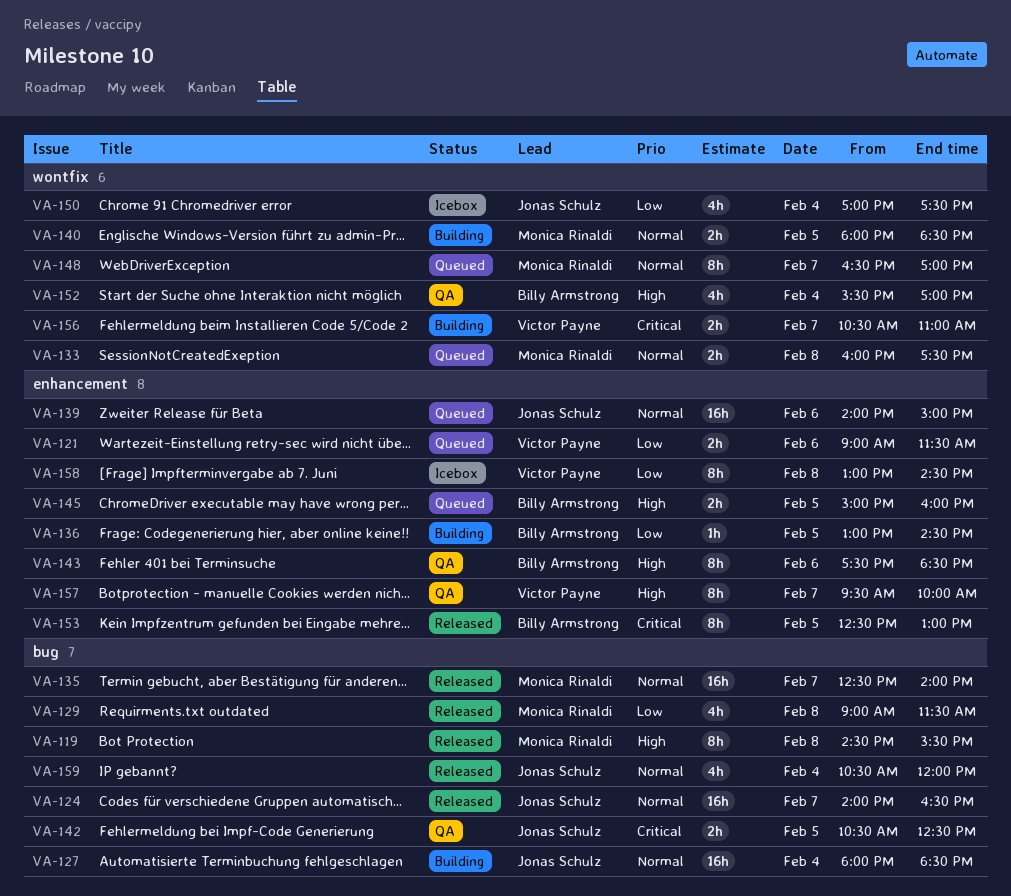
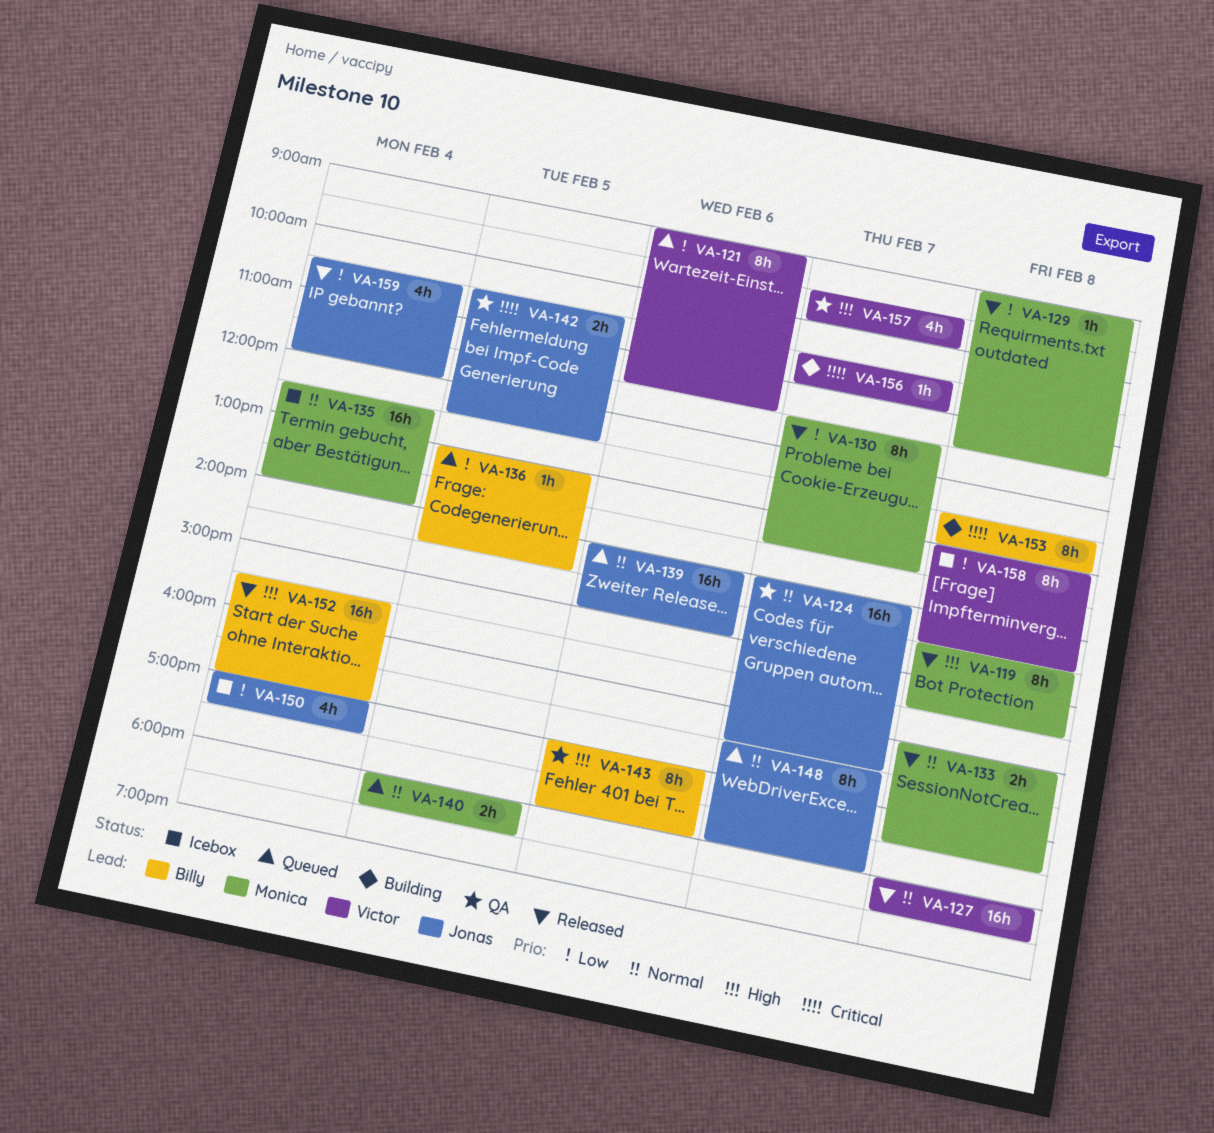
VA-121, estimate: 2h -> 8h
VA-124, status: Released -> QA
VA-127, status: Building -> Released
VA-127, owner: Jonas Schulz -> Victor Payne
VA-127, day: Feb 4 -> Feb 8
VA-129, estimate: 4h -> 1h
VA-130: none -> present
VA-133, status: Queued -> Released
VA-135, status: Released -> Icebox
VA-135, day: Feb 7 -> Feb 4
VA-136, status: Building -> Queued
VA-140, status: Building -> Queued
VA-143, begins: 17:30 -> 17:00
VA-143, ends: 18:30 -> 18:00
VA-145: present -> none
VA-148, owner: Monica Rinaldi -> Jonas Schulz
VA-148, ends: 17:00 -> 18:00
VA-152, status: QA -> Released
VA-152, estimate: 4h -> 16h
VA-153, status: Released -> Building
VA-153, day: Feb 5 -> Feb 8
VA-156, estimate: 2h -> 1h
VA-157, estimate: 8h -> 4h
VA-159, priority: Normal -> Low

